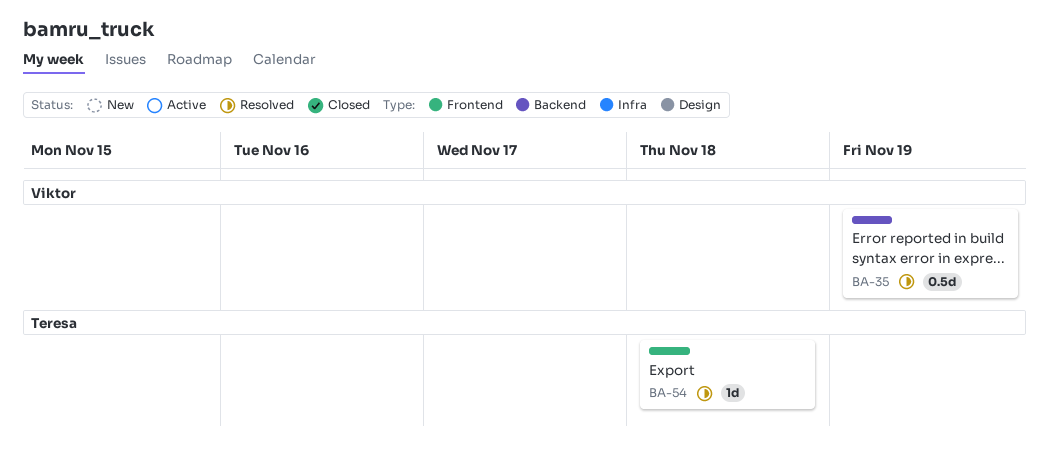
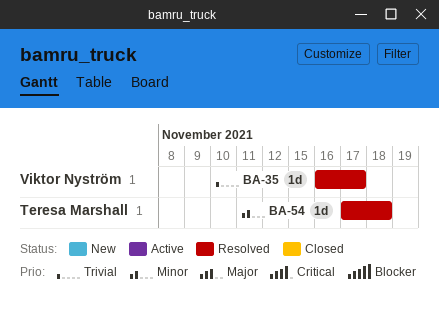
BA-35, estimate: 0.5d -> 1d
BA-35, due: Nov 19 -> Nov 17

